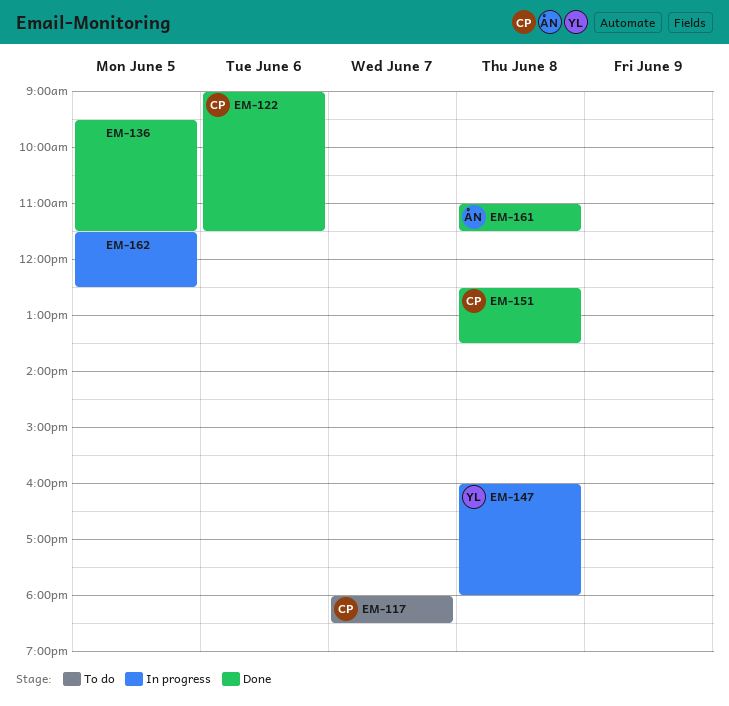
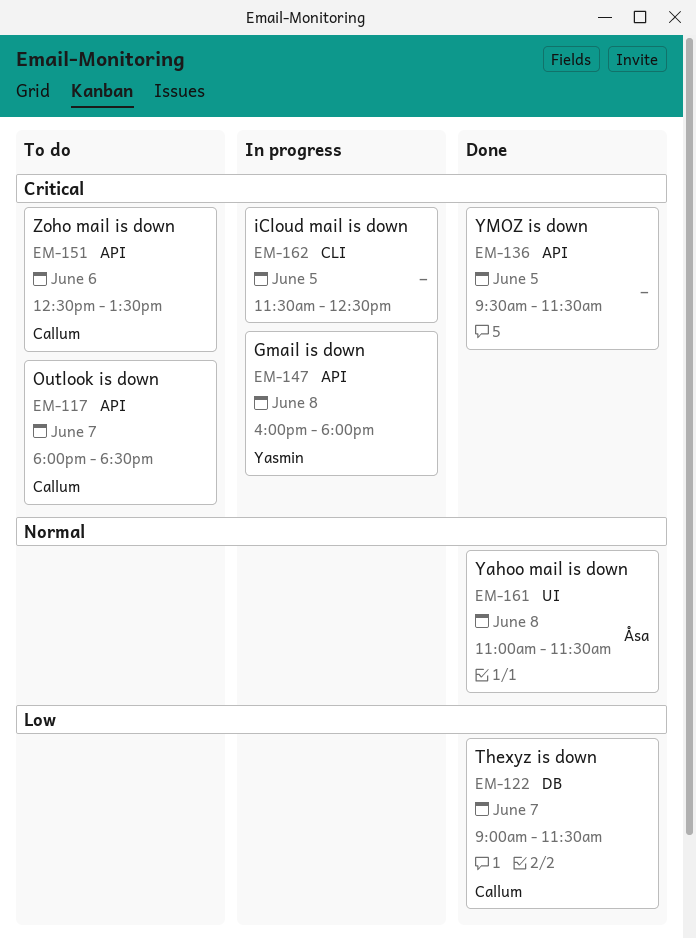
EM-122, day: Jun 6 -> Jun 7
EM-151, status: Done -> To do
EM-151, day: Jun 8 -> Jun 6

